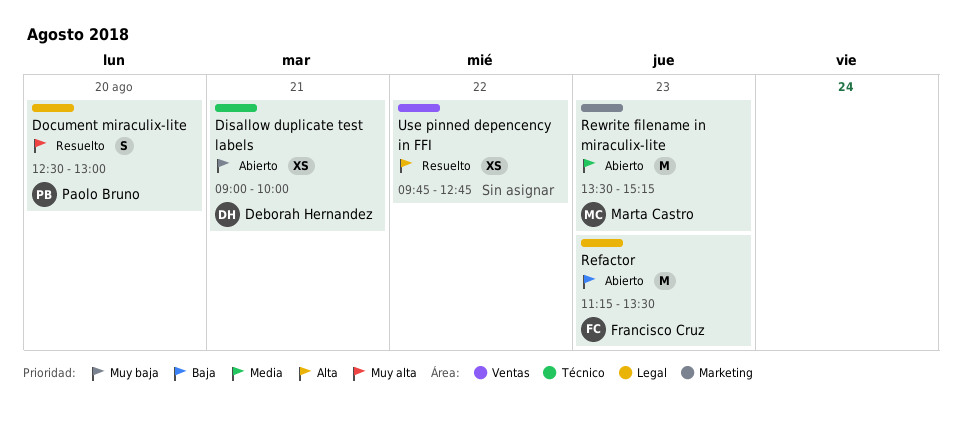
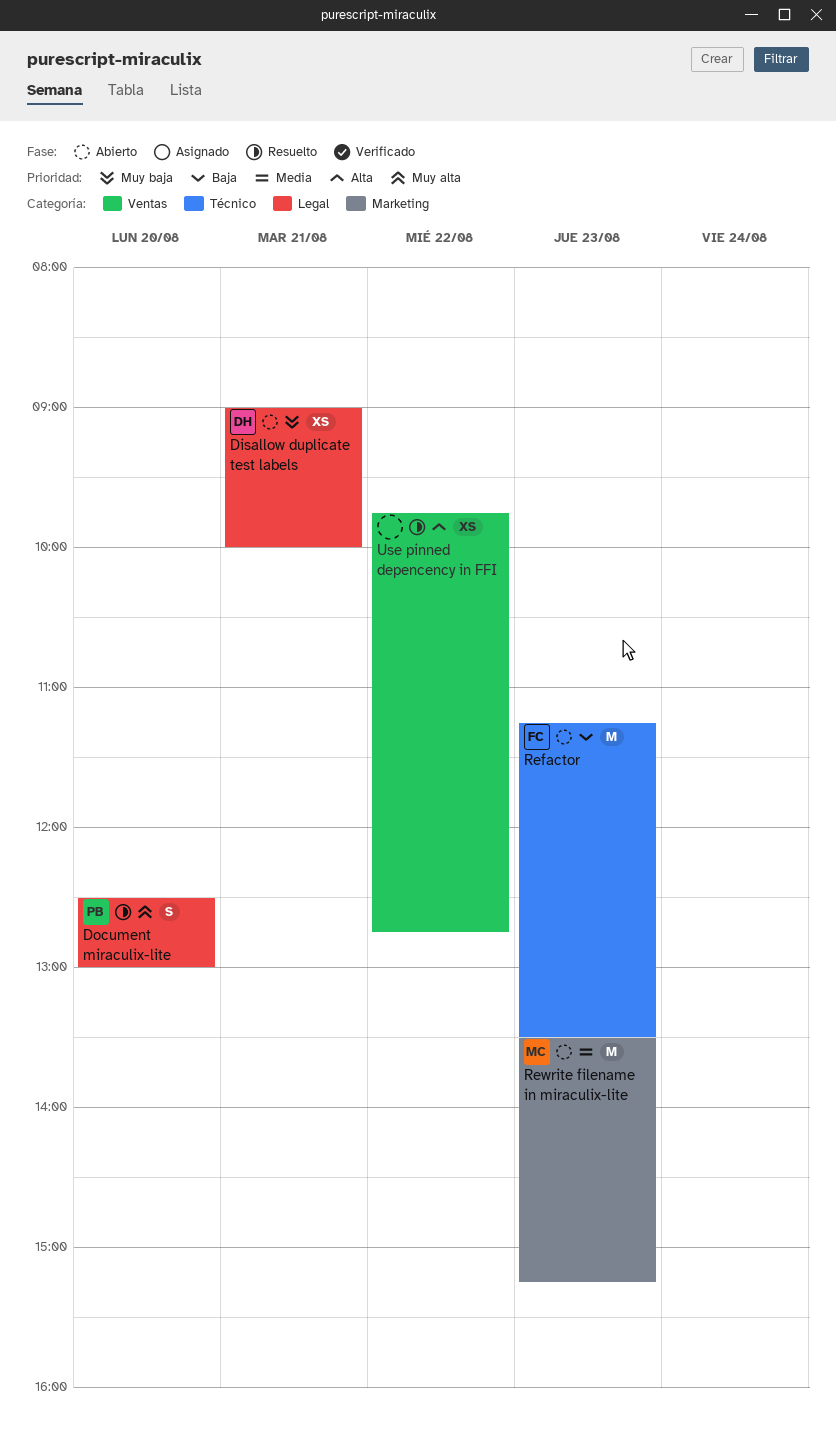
Disallow duplicate test labels, label: Técnico -> Legal
Refactor, label: Legal -> Técnico

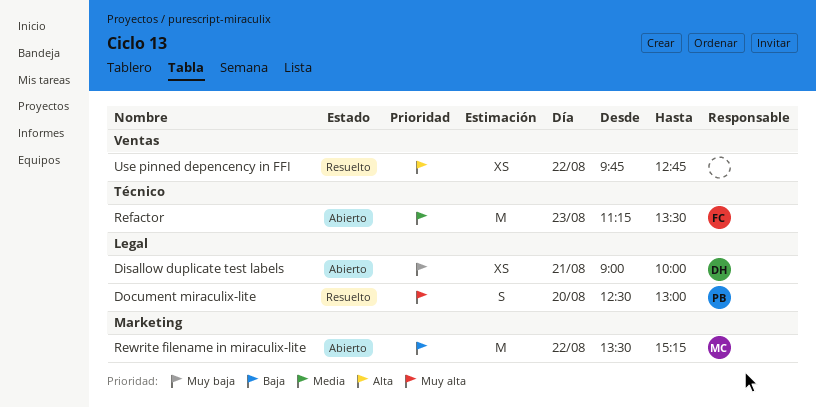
Refactor, priority: Baja -> Media
Rewrite filename in miraculix-lite, priority: Media -> Baja
Rewrite filename in miraculix-lite, day: Aug 23 -> Aug 22

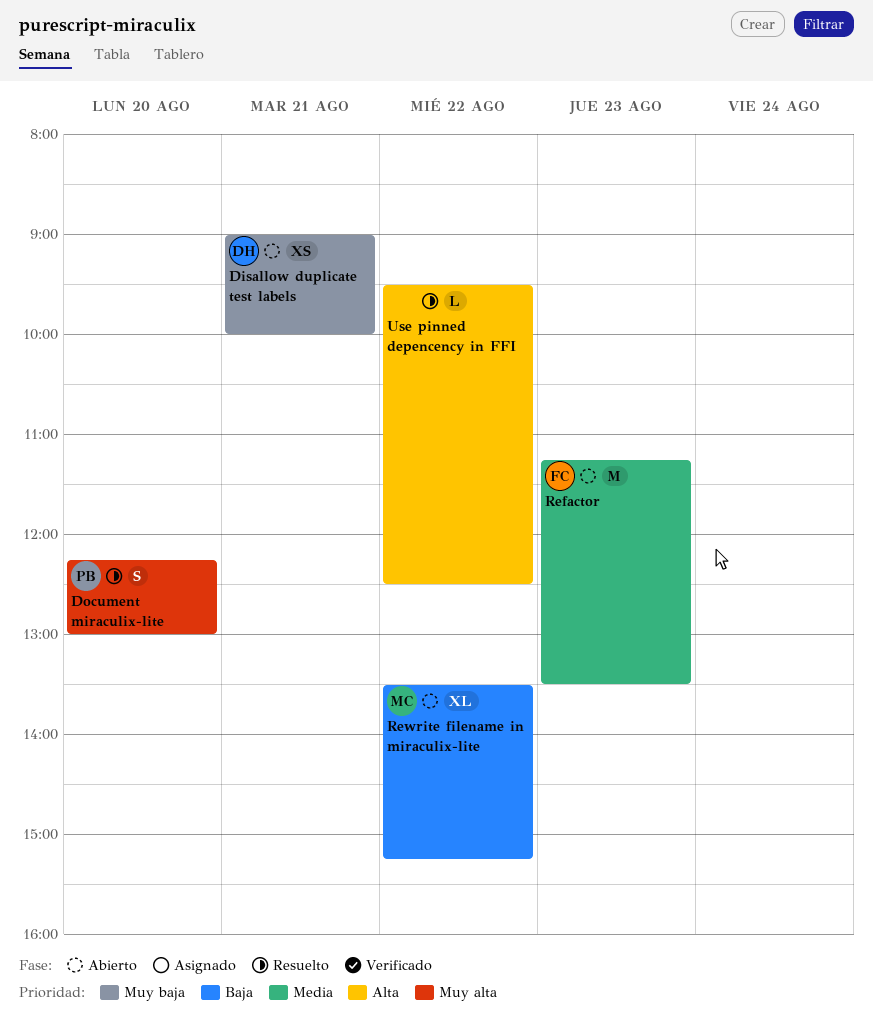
Document miraculix-lite, begins: 12:30 -> 12:15
Rewrite filename in miraculix-lite, estimate: M -> XL
Use pinned depencency in FFI, estimate: XS -> L
Use pinned depencency in FFI, begins: 09:45 -> 09:30
Use pinned depencency in FFI, ends: 12:45 -> 12:30

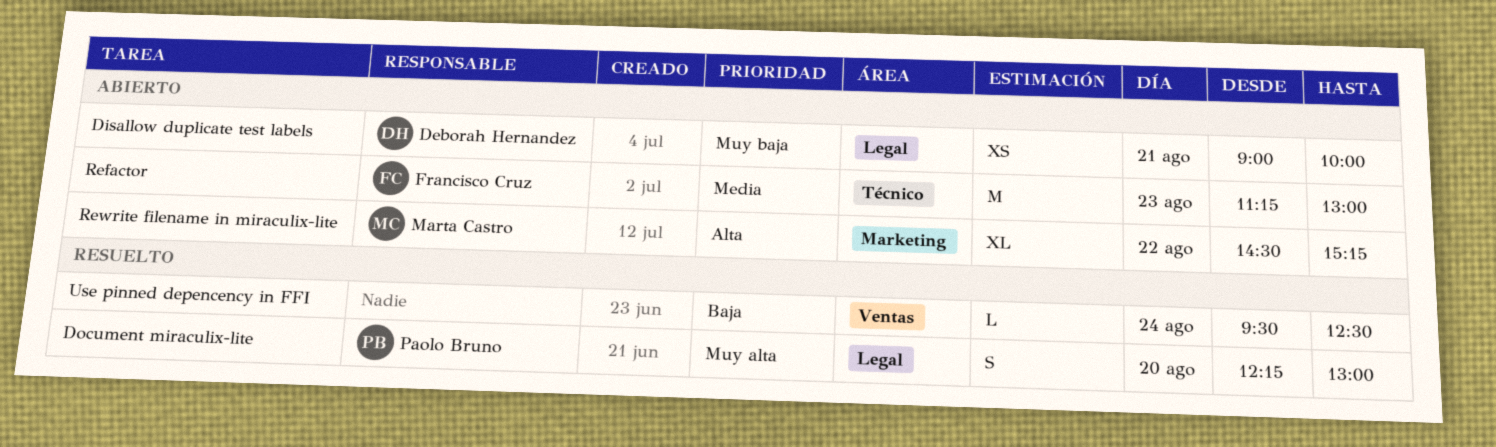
Refactor, ends: 13:30 -> 13:00
Rewrite filename in miraculix-lite, priority: Baja -> Alta
Rewrite filename in miraculix-lite, begins: 13:30 -> 14:30
Use pinned depencency in FFI, priority: Alta -> Baja
Use pinned depencency in FFI, day: Aug 22 -> Aug 24

